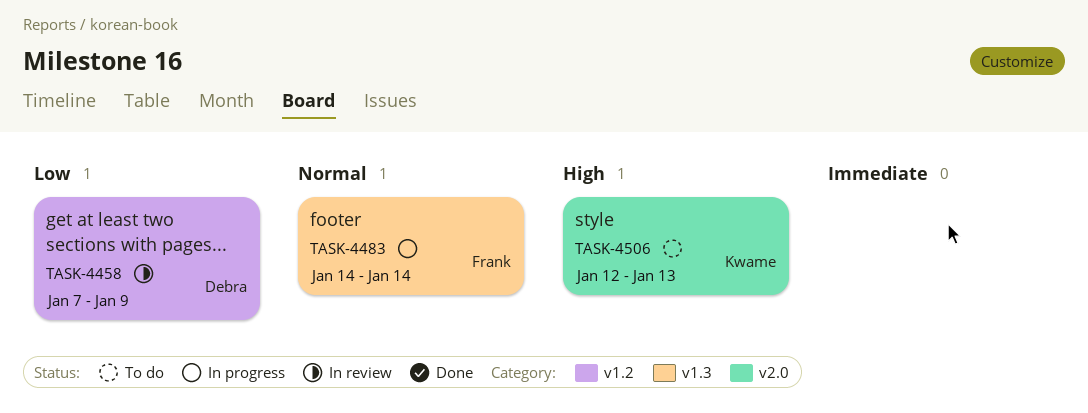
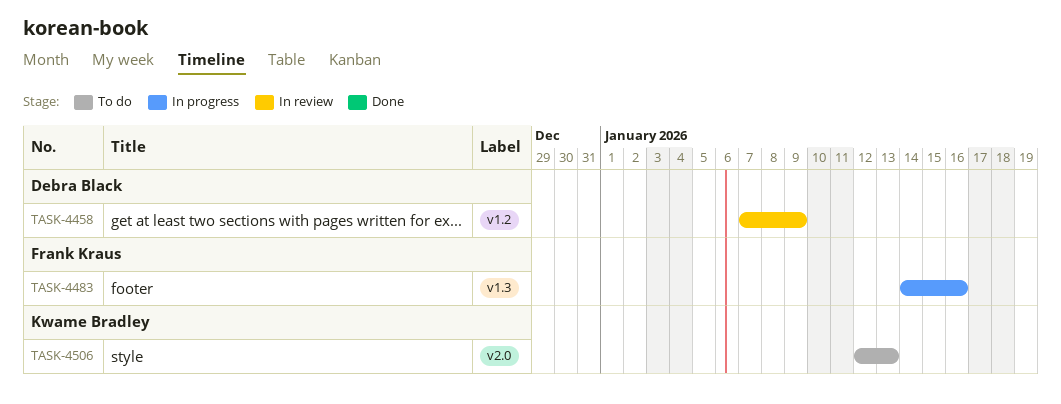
TASK-4483, due: Jan 14 -> Jan 16

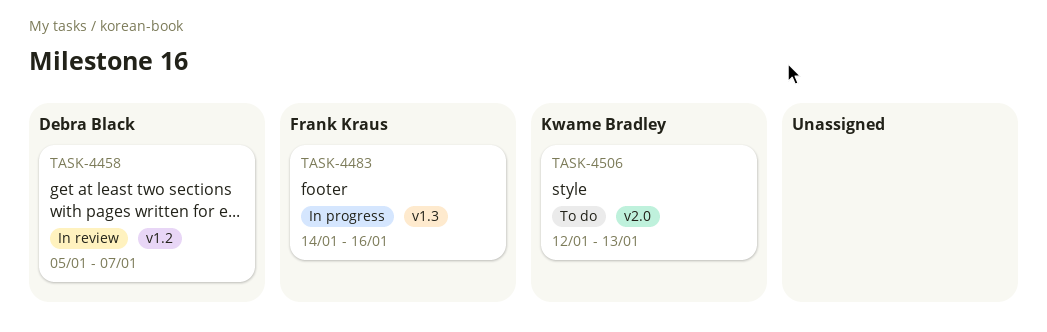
TASK-4458, start: Jan 7 -> Jan 5
TASK-4458, due: Jan 9 -> Jan 7

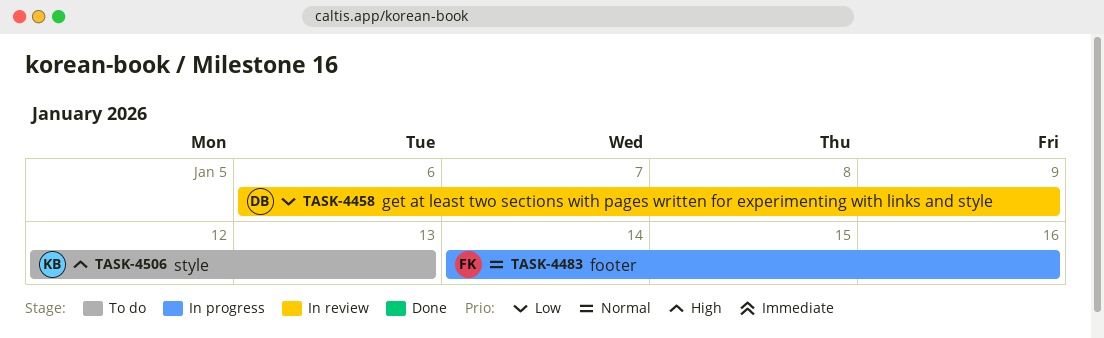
TASK-4458, start: Jan 5 -> Jan 6
TASK-4458, due: Jan 7 -> Jan 9

